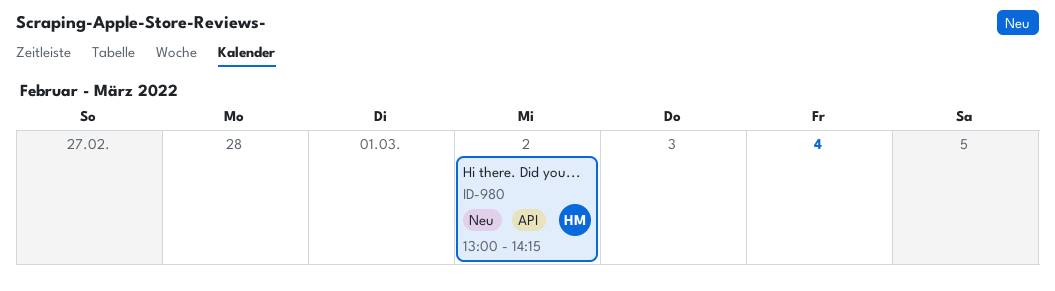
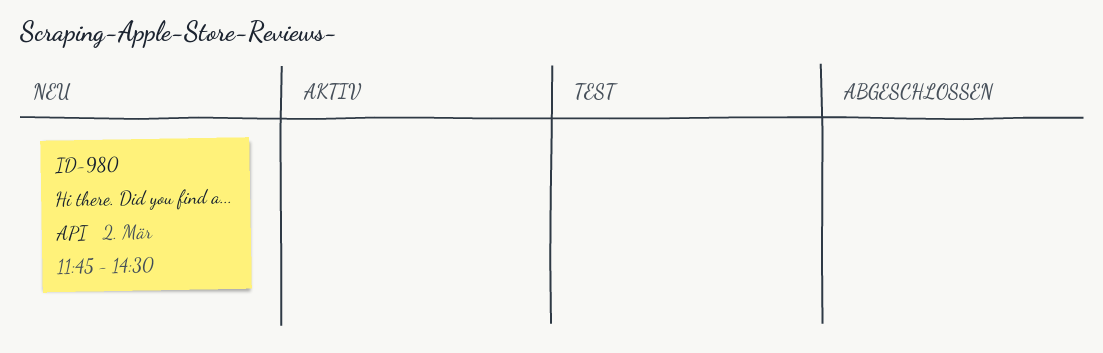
ID-980, begins: 13:00 -> 11:45
ID-980, ends: 14:15 -> 14:30

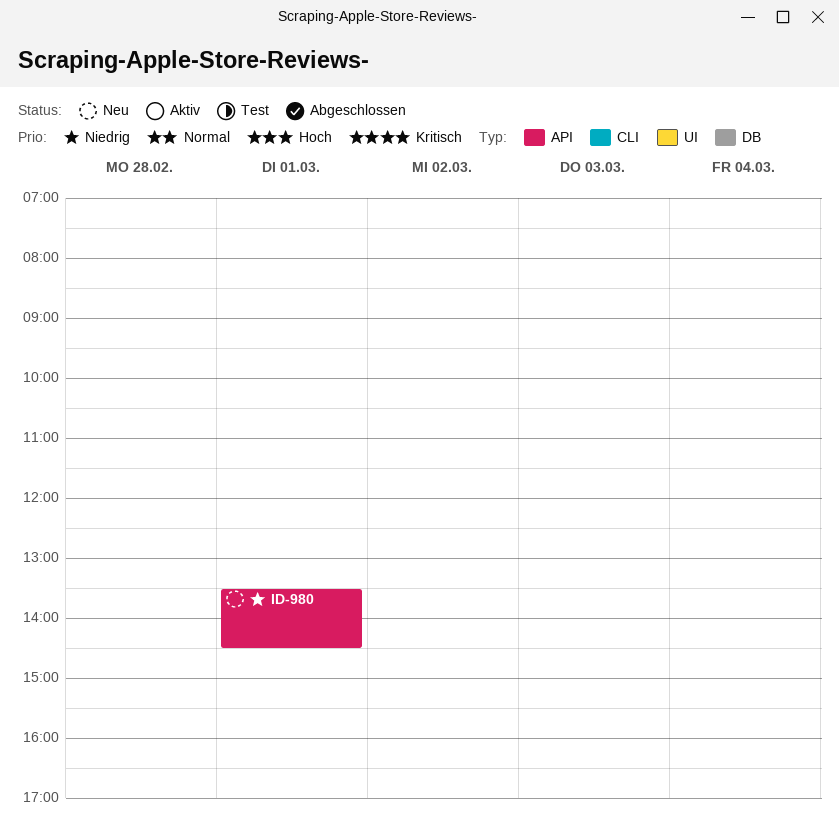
ID-980, day: Mar 2 -> Mar 1
ID-980, begins: 11:45 -> 13:30

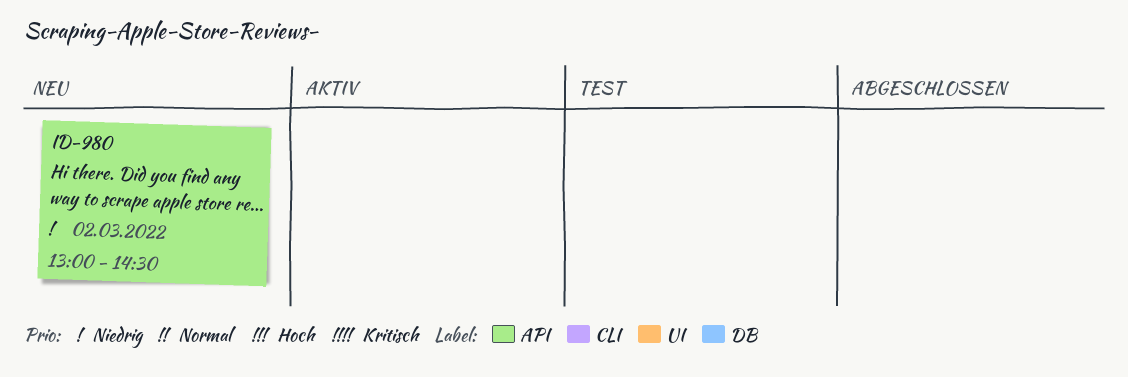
ID-980, day: Mar 1 -> Mar 2
ID-980, begins: 13:30 -> 13:00

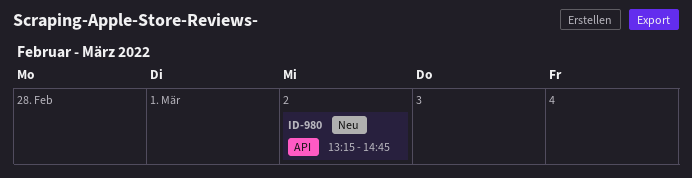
ID-980, begins: 13:00 -> 13:15
ID-980, ends: 14:30 -> 14:45

